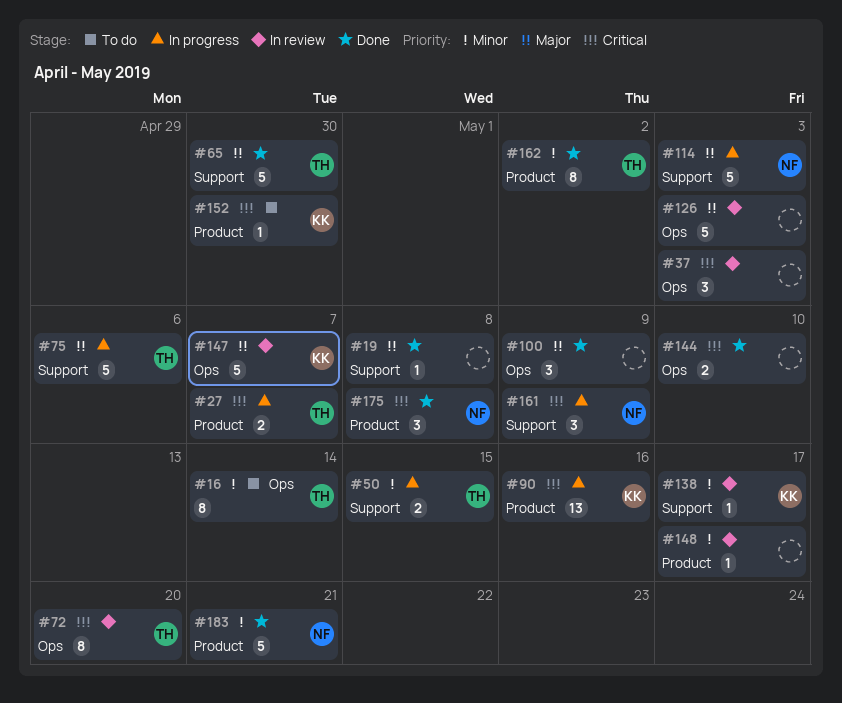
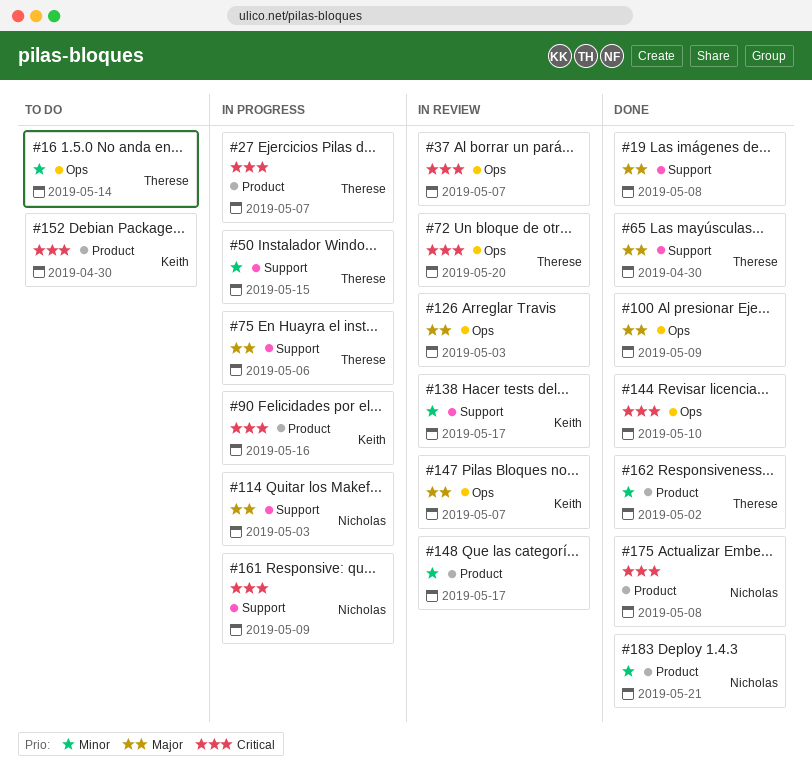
#37, due: May 3 -> May 7

